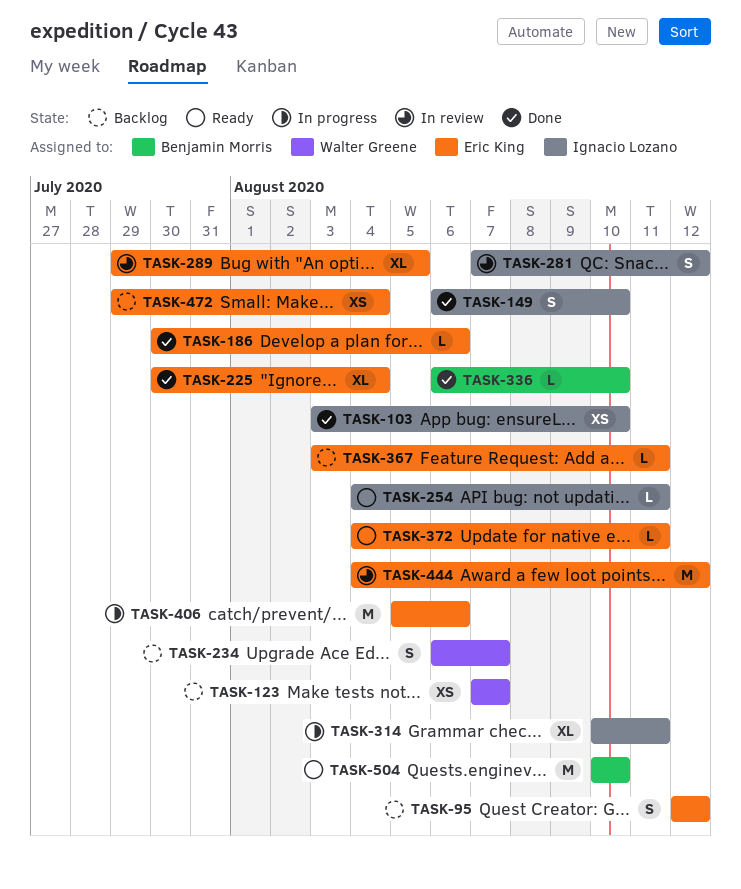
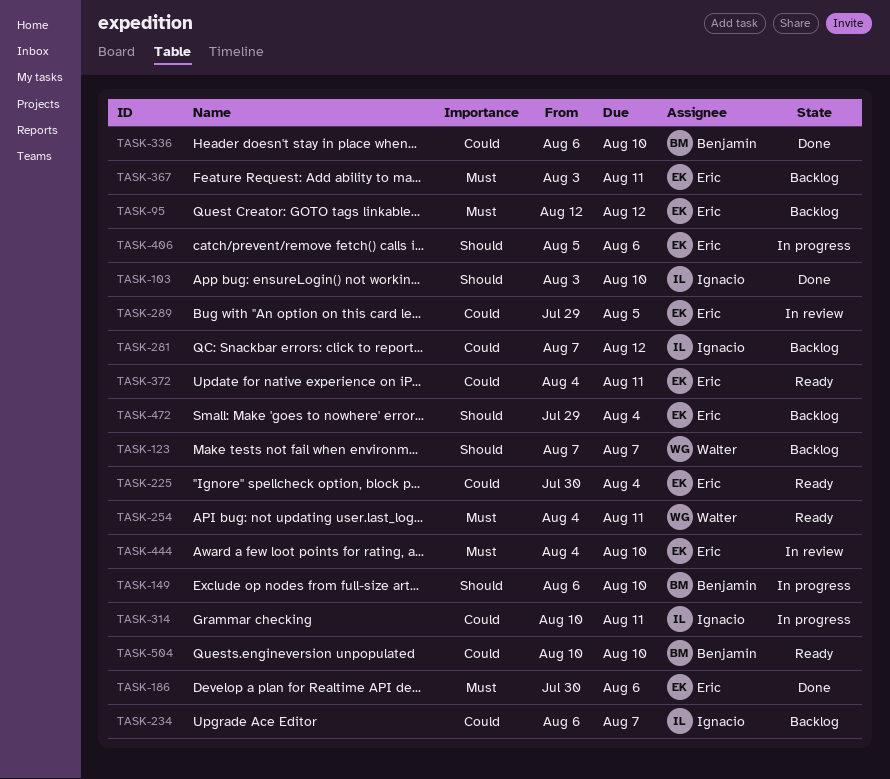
TASK-149, status: Done -> In progress
TASK-149, owner: Ignacio Lozano -> Benjamin Morris
TASK-225, status: Done -> Ready
TASK-234, owner: Walter Greene -> Ignacio Lozano
TASK-254, owner: Ignacio Lozano -> Walter Greene
TASK-281, status: In review -> Backlog
TASK-444, due: Aug 12 -> Aug 10

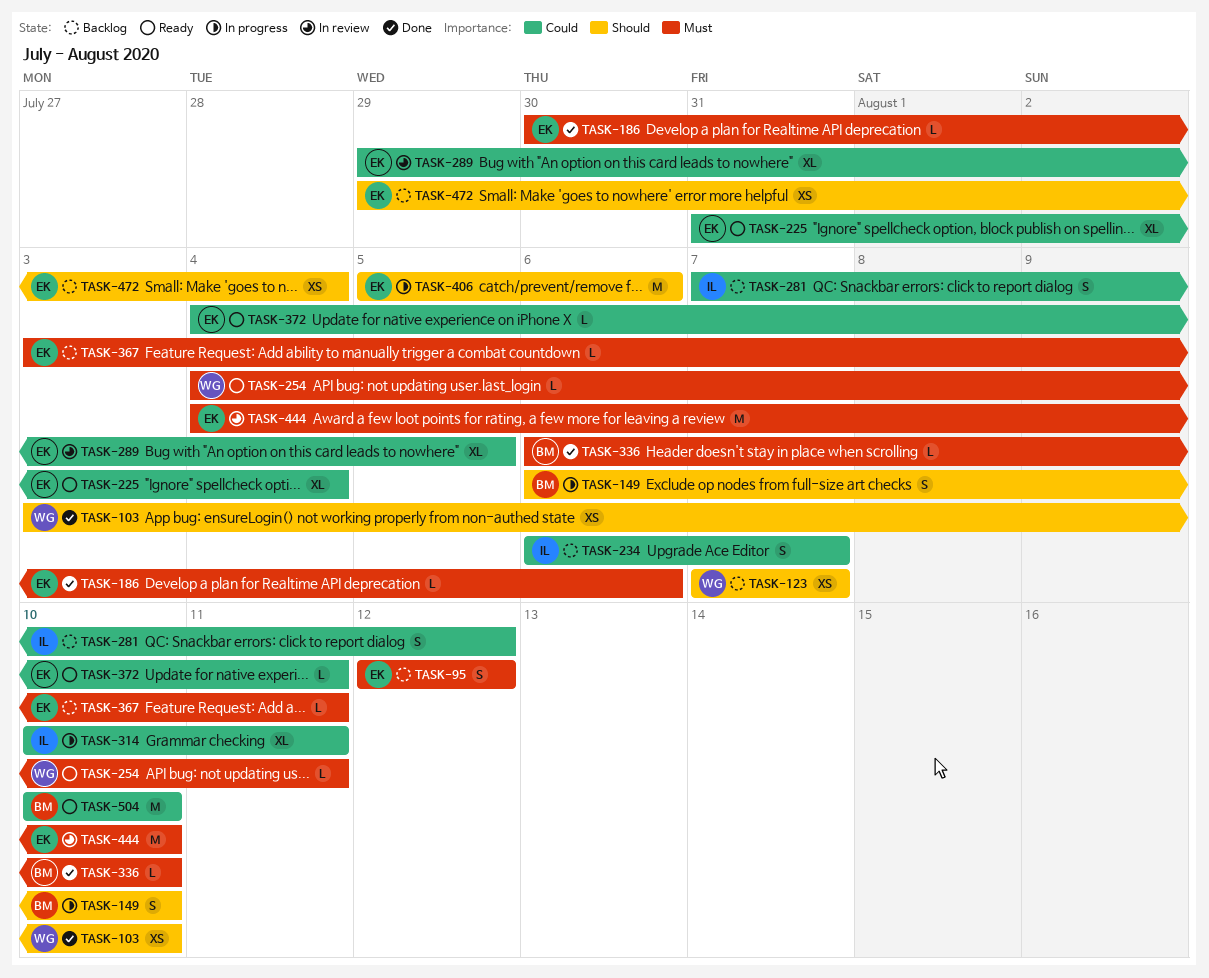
TASK-103, owner: Ignacio -> Walter
TASK-225, start: Jul 30 -> Jul 31
TASK-336, priority: Could -> Must

